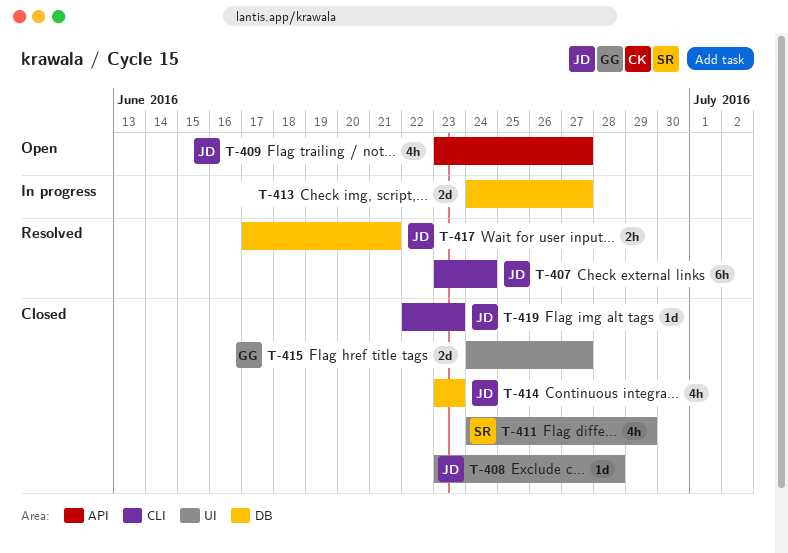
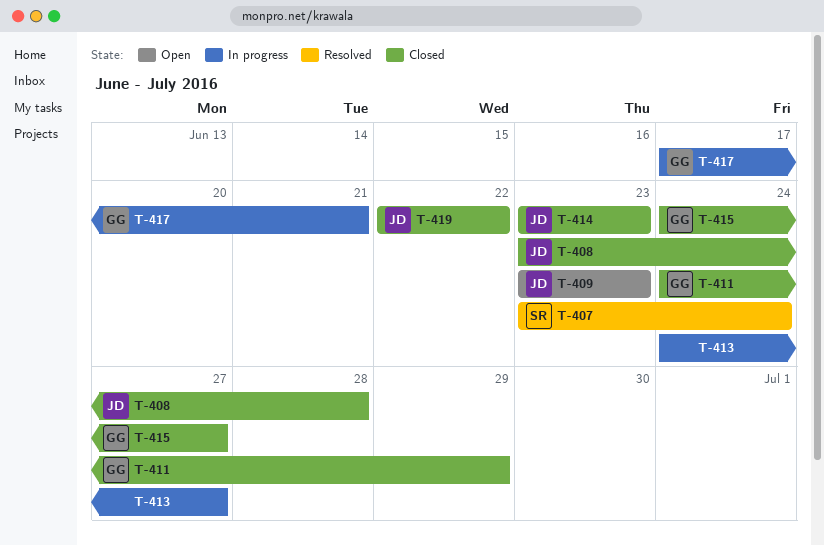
T-407, owner: JD -> SR
T-409, due: Jun 27 -> Jun 23
T-411, owner: SR -> GG
T-417, status: Resolved -> In progress
T-417, owner: JD -> GG
T-419, due: Jun 23 -> Jun 22

